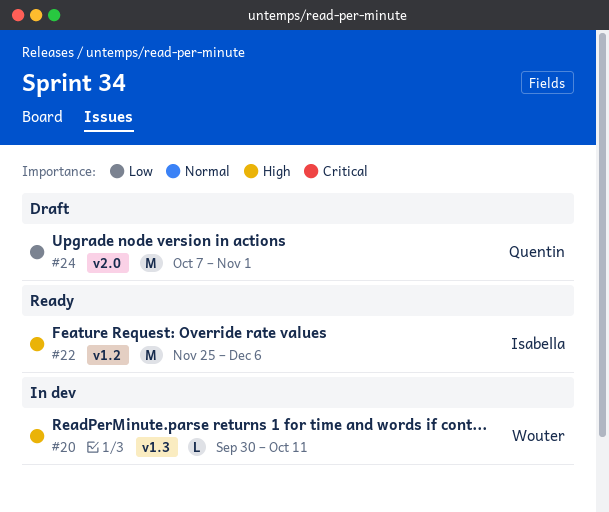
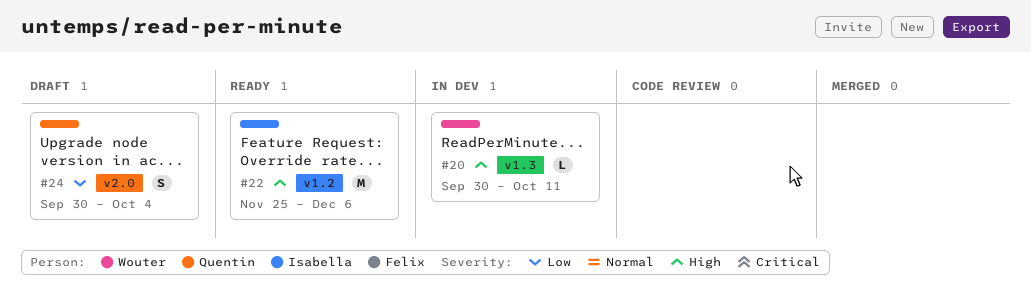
#24, estimate: M -> S
#24, start: Oct 7 -> Sep 30
#24, due: Nov 1 -> Oct 4

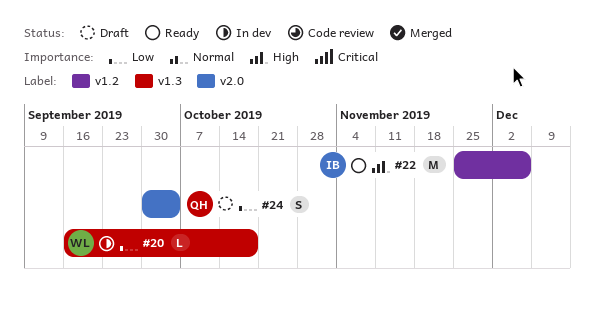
#20, priority: High -> Low
#20, start: Sep 30 -> Sep 16
#20, due: Oct 11 -> Oct 18

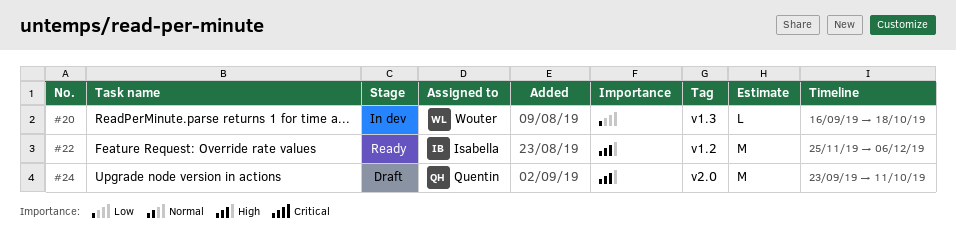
#24, priority: Low -> High
#24, estimate: S -> M
#24, start: Sep 30 -> Sep 23
#24, due: Oct 4 -> Oct 11

